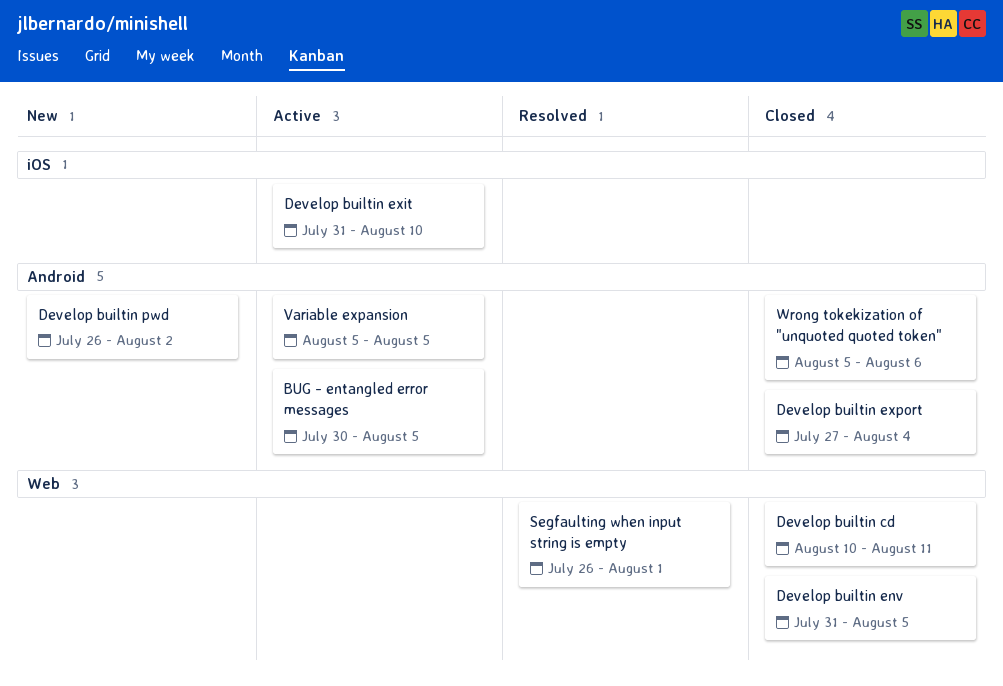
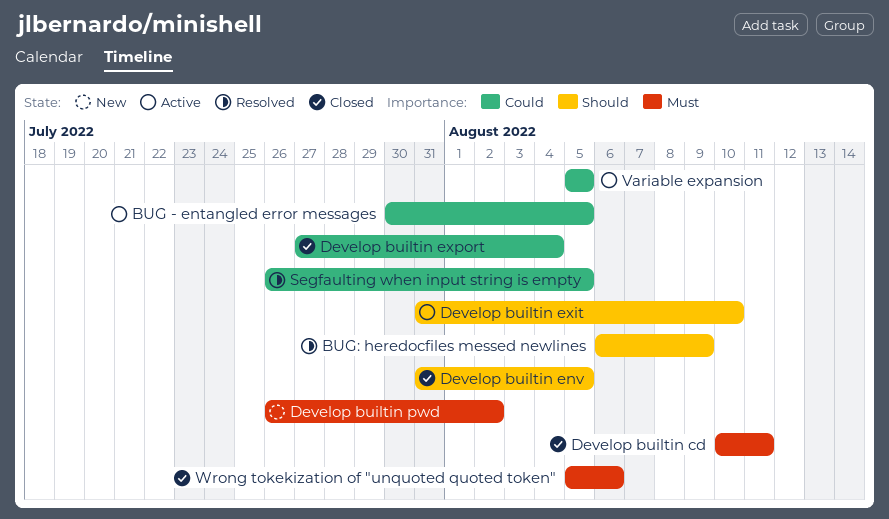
BUG: heredocfiles messed newlines: none -> present
Segfaulting when input string is empty, due: Aug 1 -> Aug 5

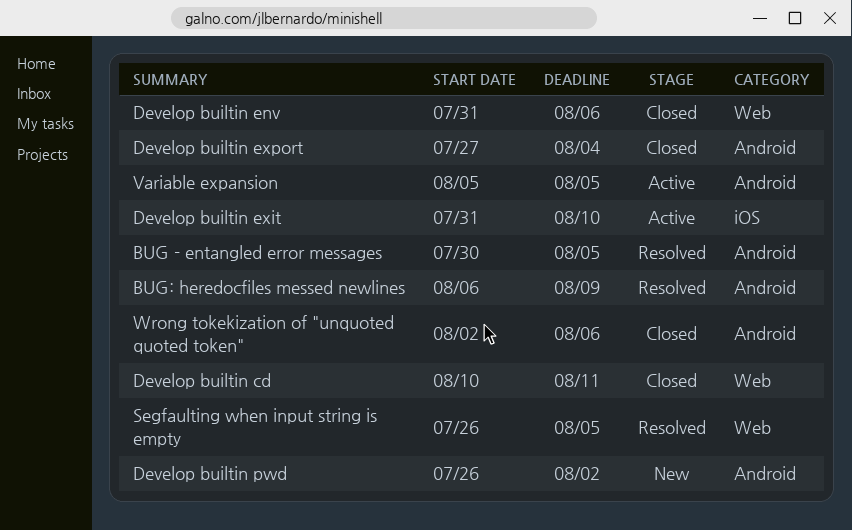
BUG - entangled error messages, status: Active -> Resolved
Develop builtin env, due: Aug 5 -> Aug 6
Wrong tokekization of "unquoted quoted token", start: Aug 5 -> Aug 2

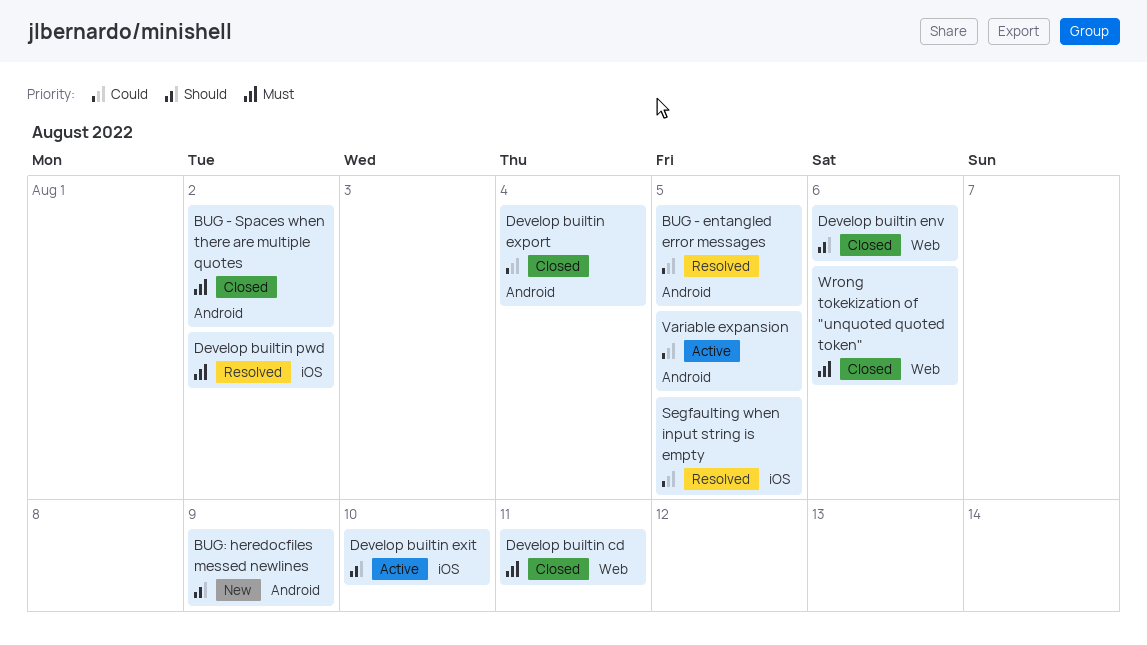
BUG - Spaces when there are multiple quotes: none -> present
BUG: heredocfiles messed newlines, status: Resolved -> New
Develop builtin pwd, status: New -> Resolved
Develop builtin pwd, label: Android -> iOS
Segfaulting when input string is empty, label: Web -> iOS
Wrong tokekization of "unquoted quoted token", label: Android -> Web

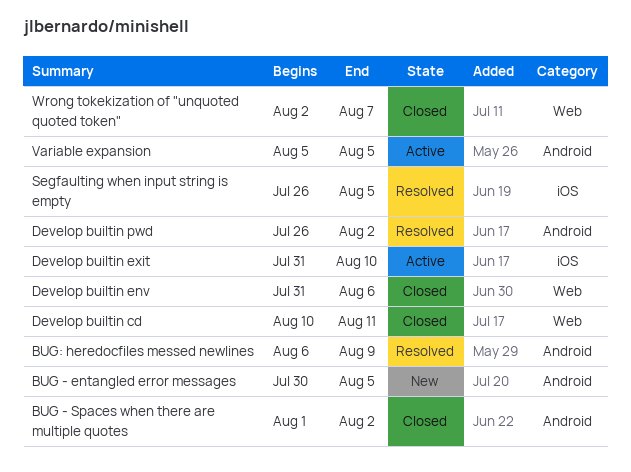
BUG - entangled error messages, status: Resolved -> New
BUG: heredocfiles messed newlines, status: New -> Resolved
Develop builtin export: present -> none
Develop builtin pwd, label: iOS -> Android
Wrong tokekization of "unquoted quoted token", due: Aug 6 -> Aug 7

